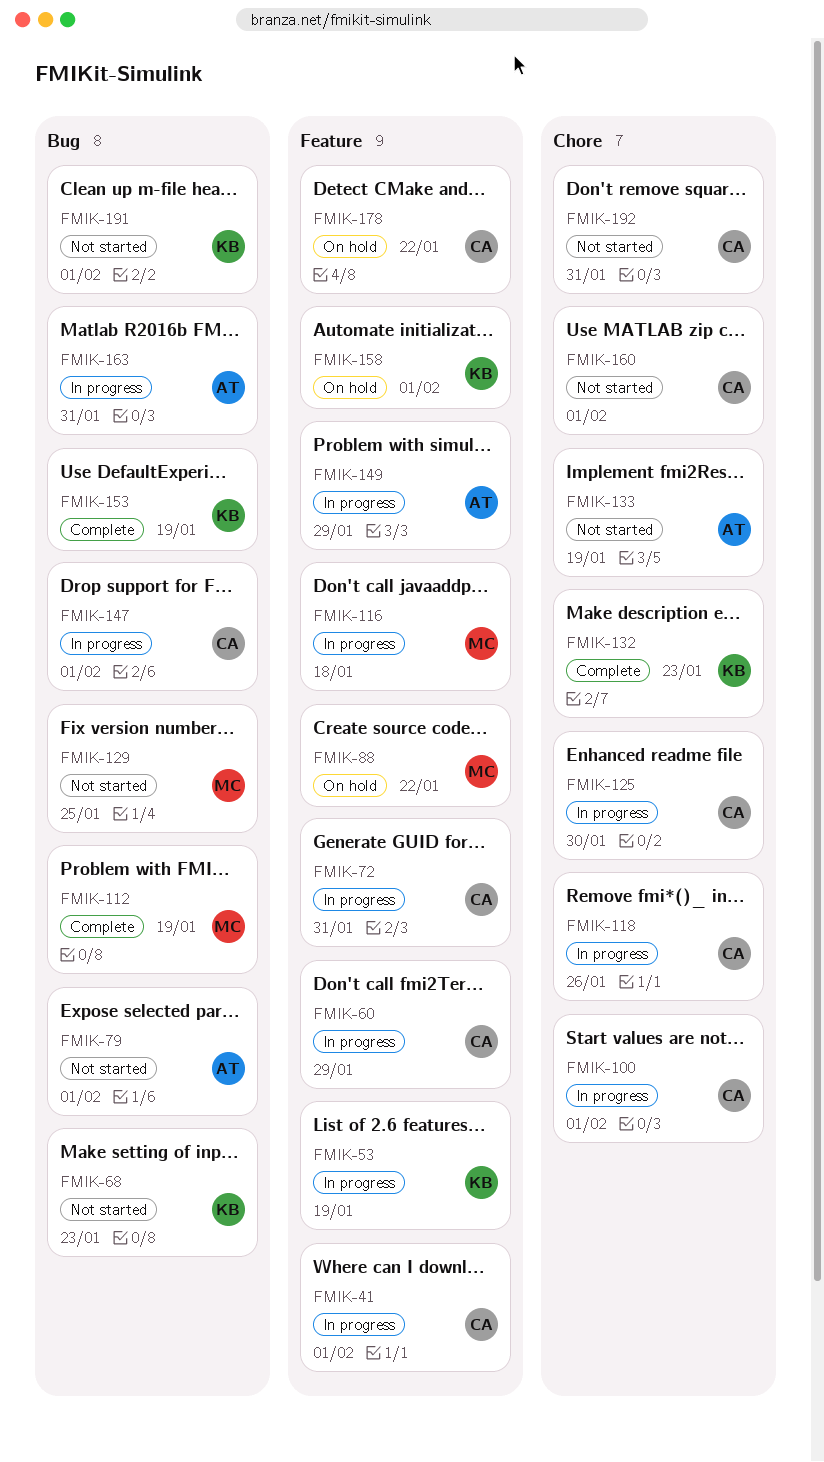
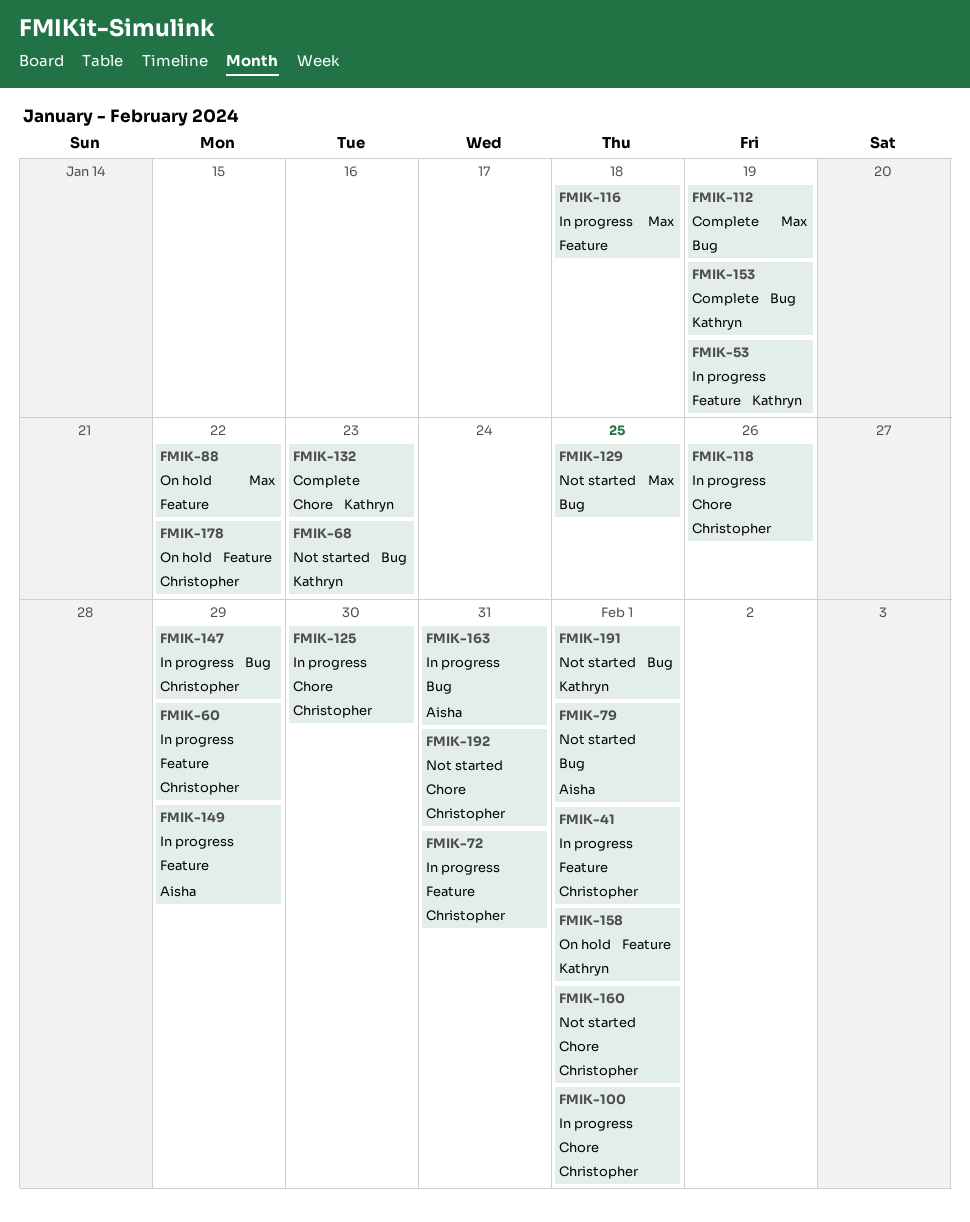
FMIK-133: present -> none
FMIK-147, due: Feb 1 -> Jan 29

